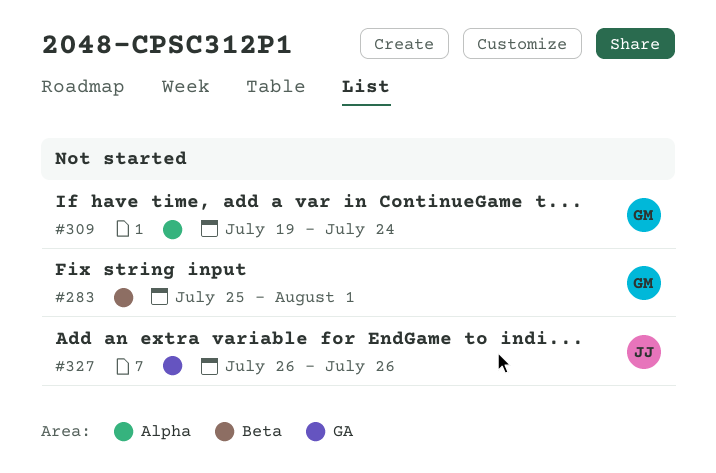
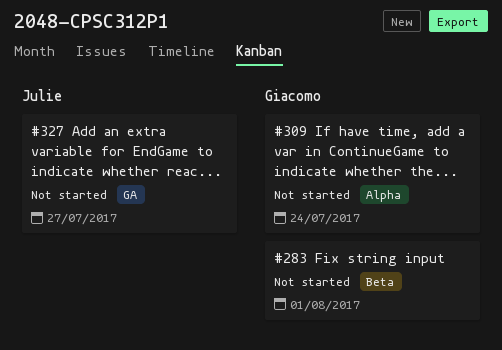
#327, due: Jul 26 -> Jul 27

